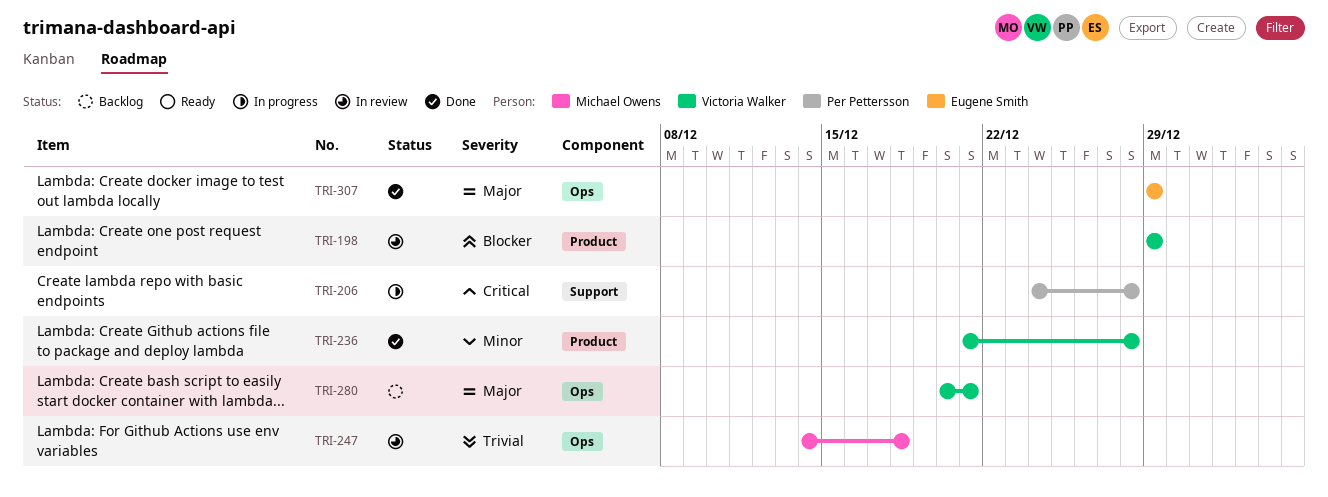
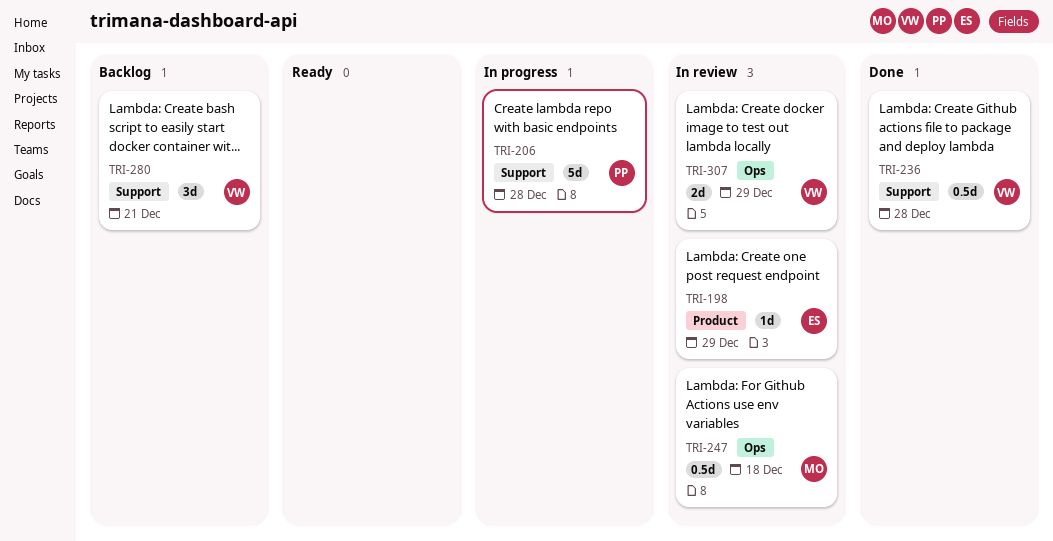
TRI-198, owner: Victoria Walker -> Eugene Smith
TRI-236, label: Product -> Support
TRI-280, label: Ops -> Support
TRI-307, status: Done -> In review
TRI-307, owner: Eugene Smith -> Victoria Walker

